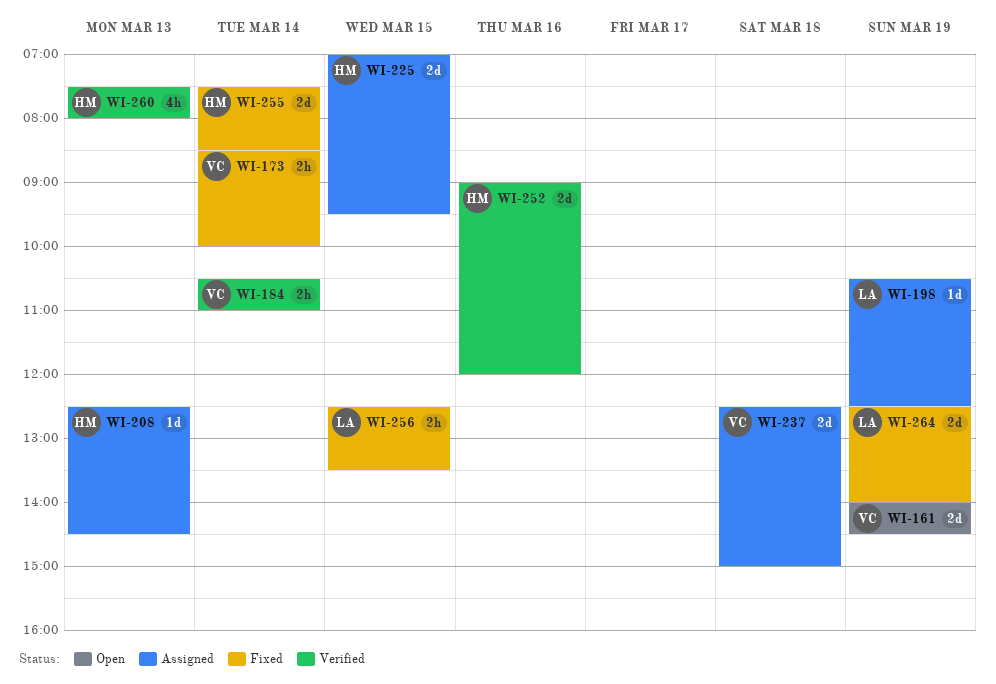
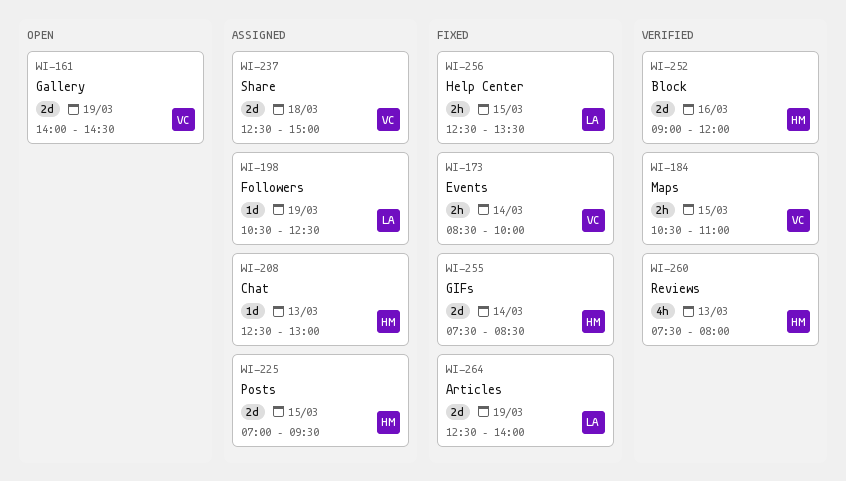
WI-184, day: Mar 14 -> Mar 15
WI-208, ends: 14:30 -> 13:00

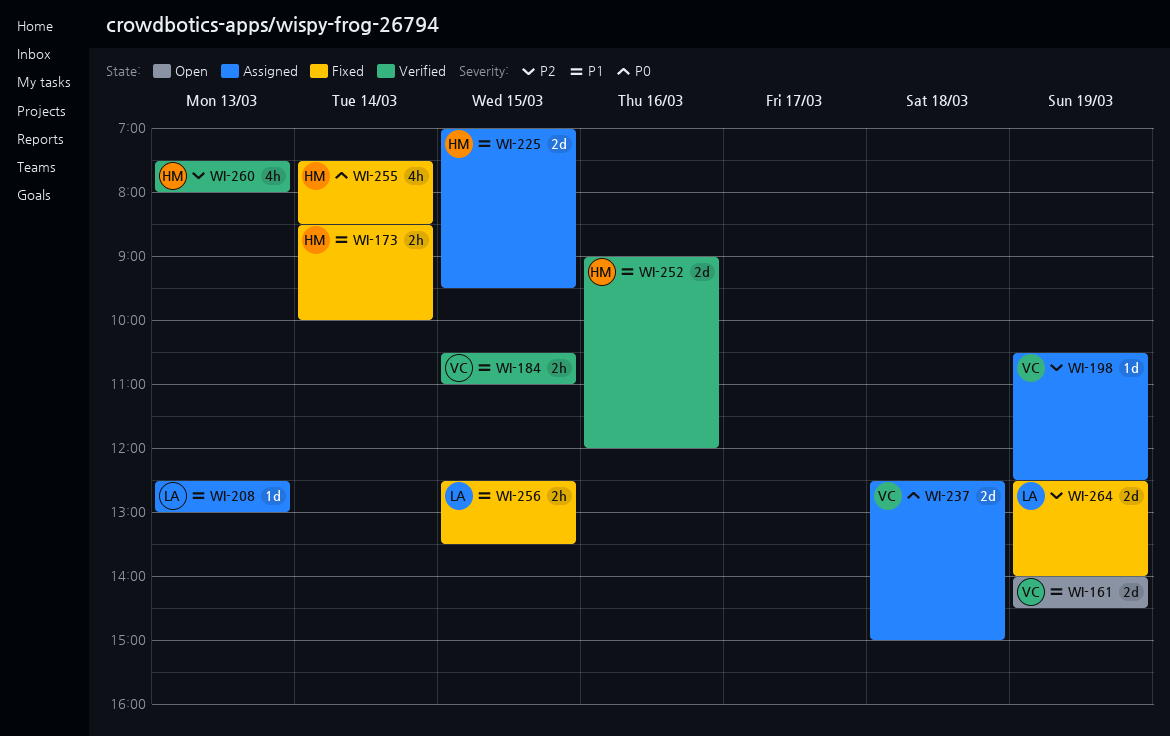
WI-173, owner: VC -> HM
WI-198, owner: LA -> VC
WI-208, owner: HM -> LA
WI-255, estimate: 2d -> 4h

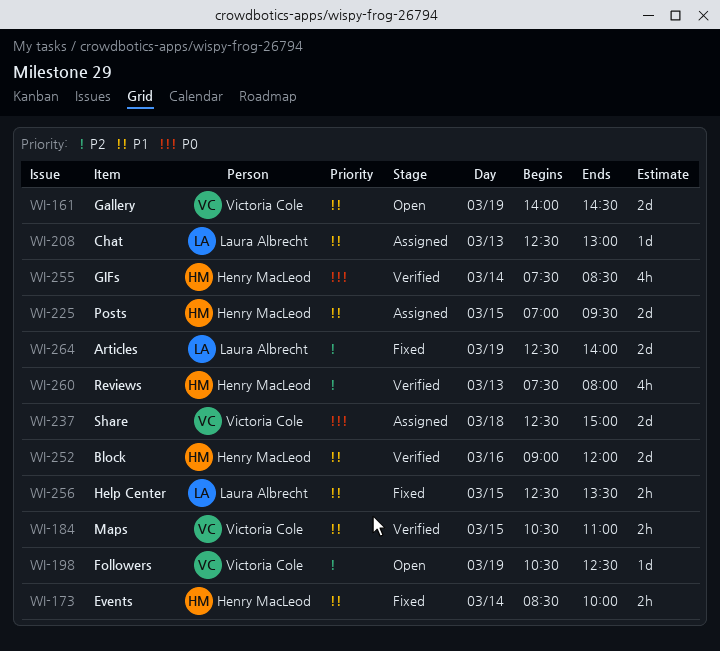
WI-198, status: Assigned -> Open
WI-255, status: Fixed -> Verified

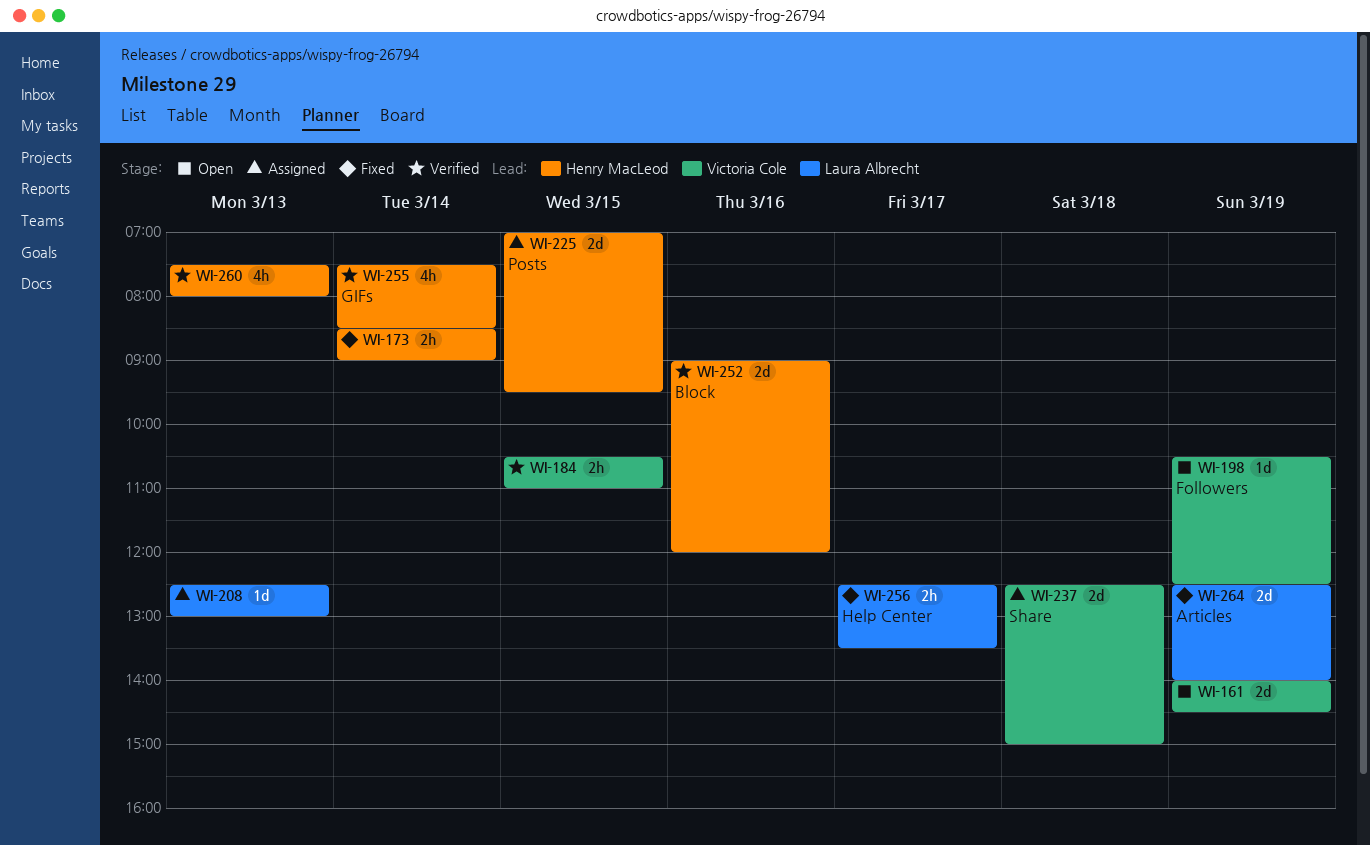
WI-173, ends: 10:00 -> 09:00
WI-256, day: Mar 15 -> Mar 17

